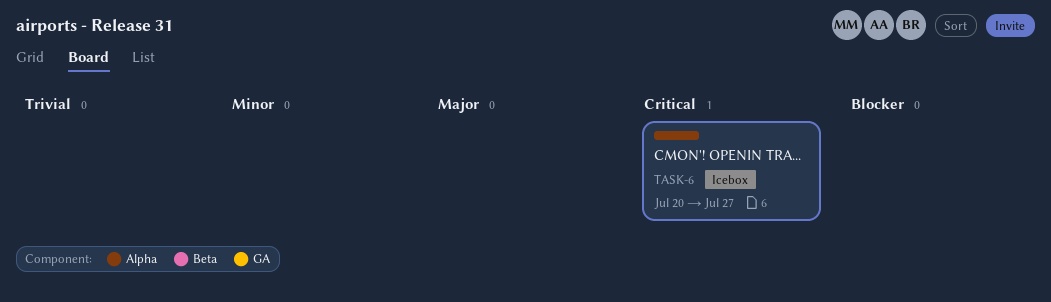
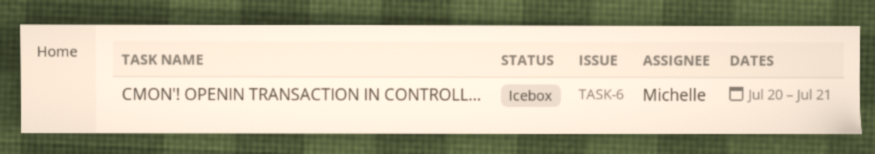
TASK-6, due: Jul 27 -> Jul 21

